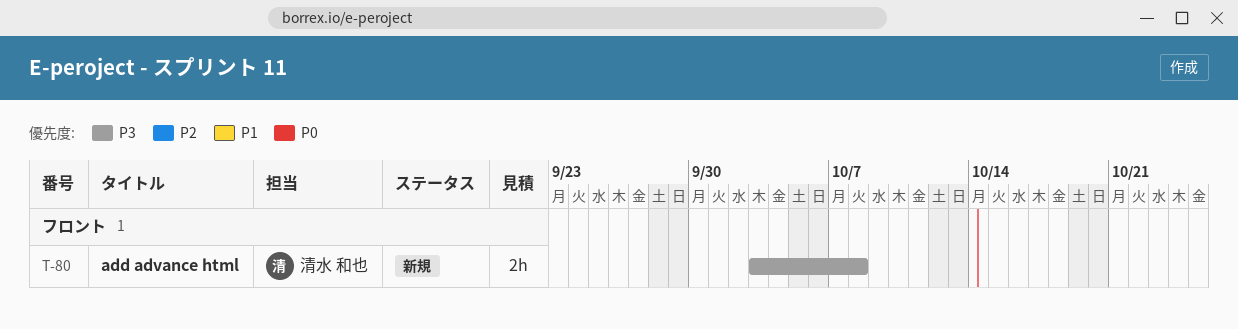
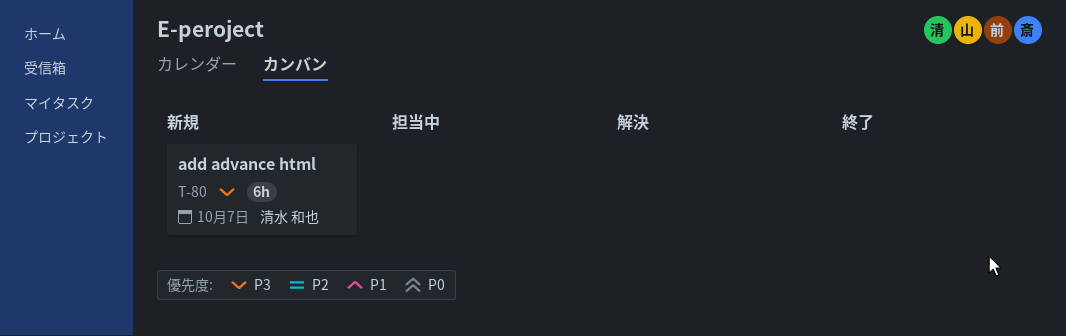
T-80, estimate: 2h -> 6h
T-80, due: Oct 8 -> Oct 7

